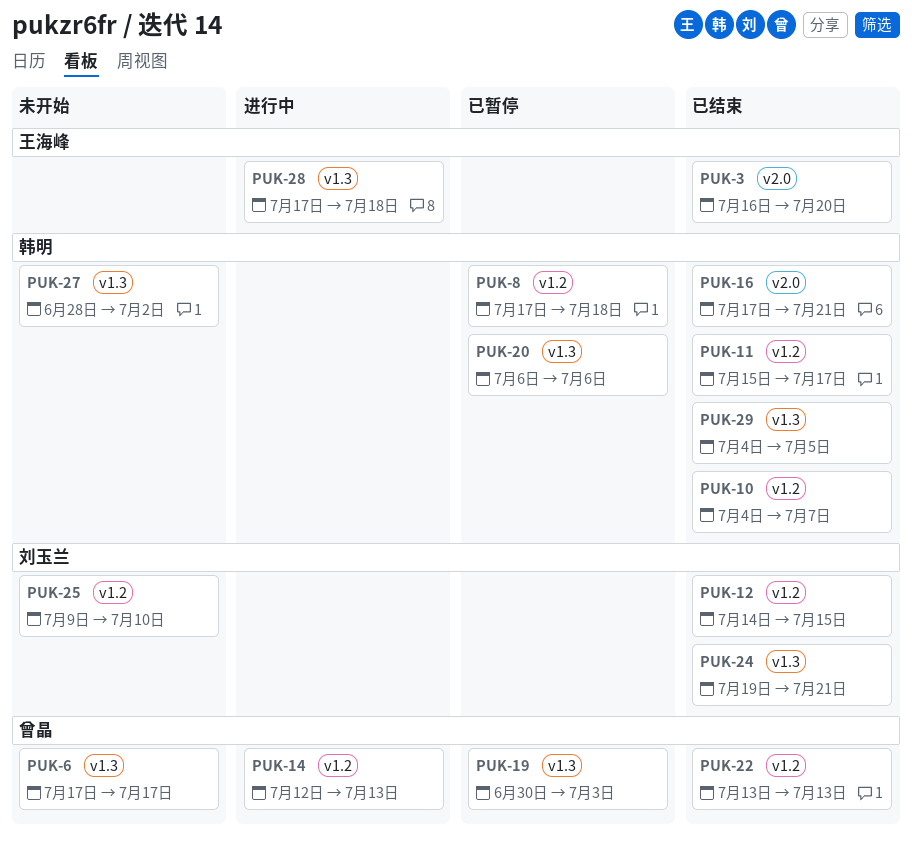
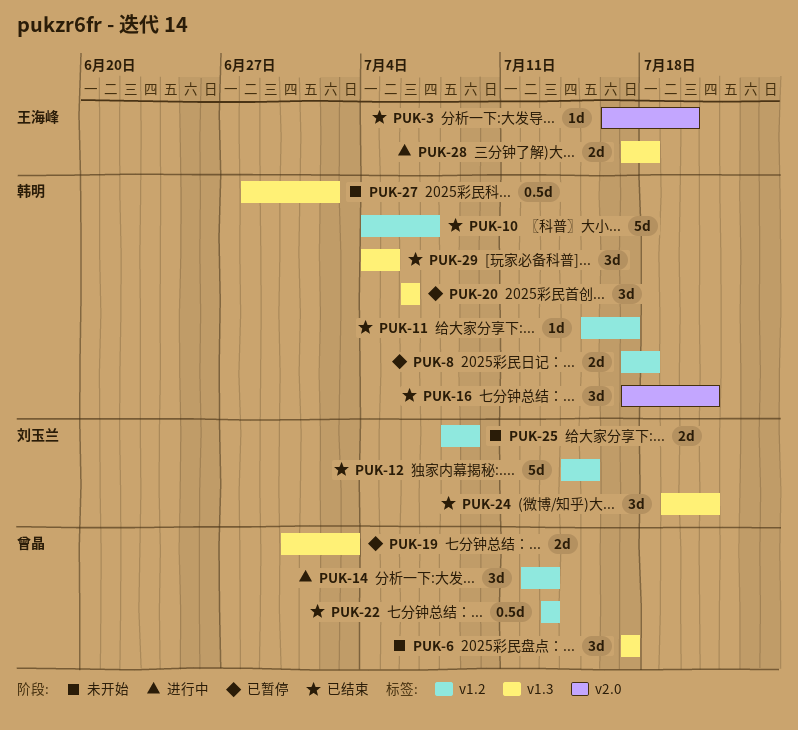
PUK-25, start: Jul 9 -> Jul 8
PUK-25, due: Jul 10 -> Jul 9

